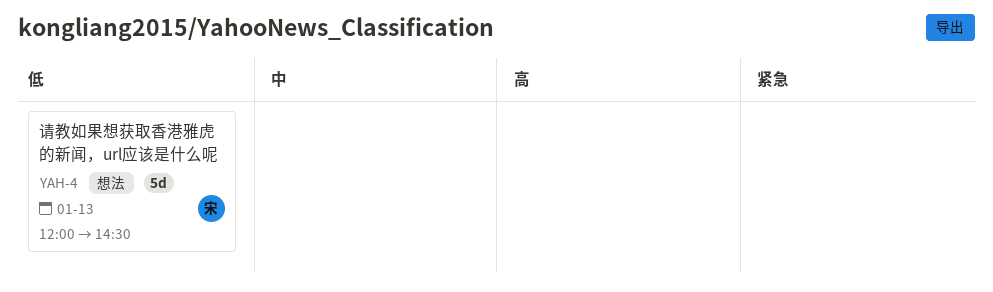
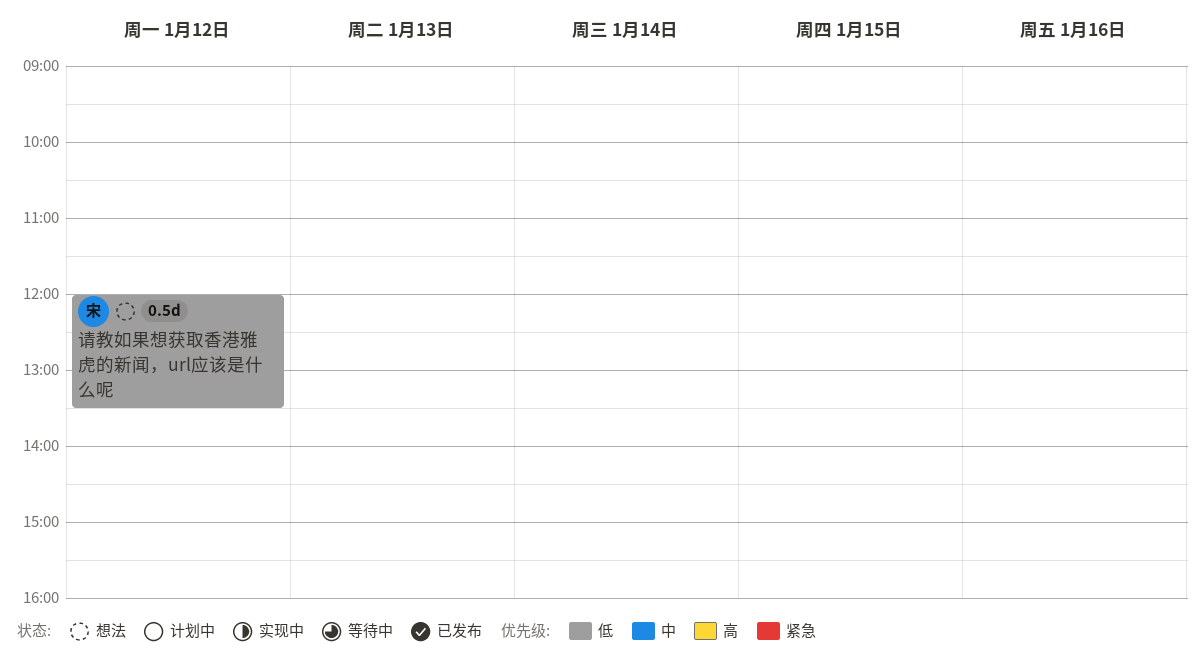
请教如果想获取香港雅虎的新闻，url应该是什么呢, estimate: 5d -> 0.5d
请教如果想获取香港雅虎的新闻，url应该是什么呢, day: Jan 13 -> Jan 12
请教如果想获取香港雅虎的新闻，url应该是什么呢, ends: 14:30 -> 13:30

